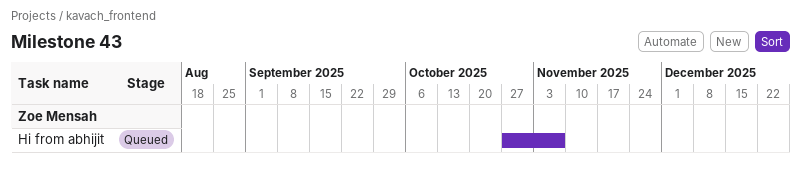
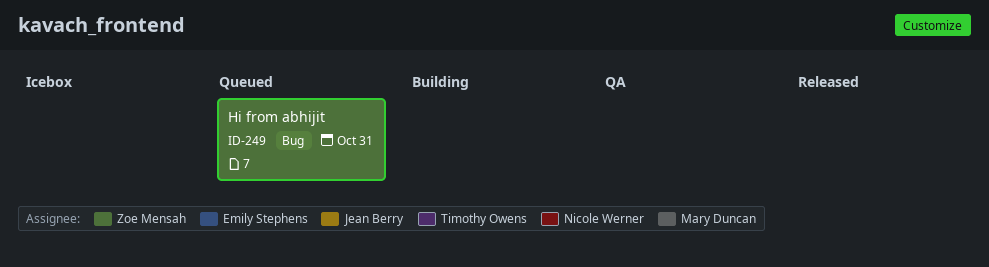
Hi from abhijit, due: Nov 7 -> Oct 31

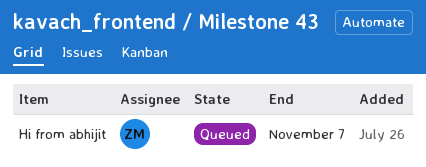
Hi from abhijit, due: Oct 31 -> Nov 7

